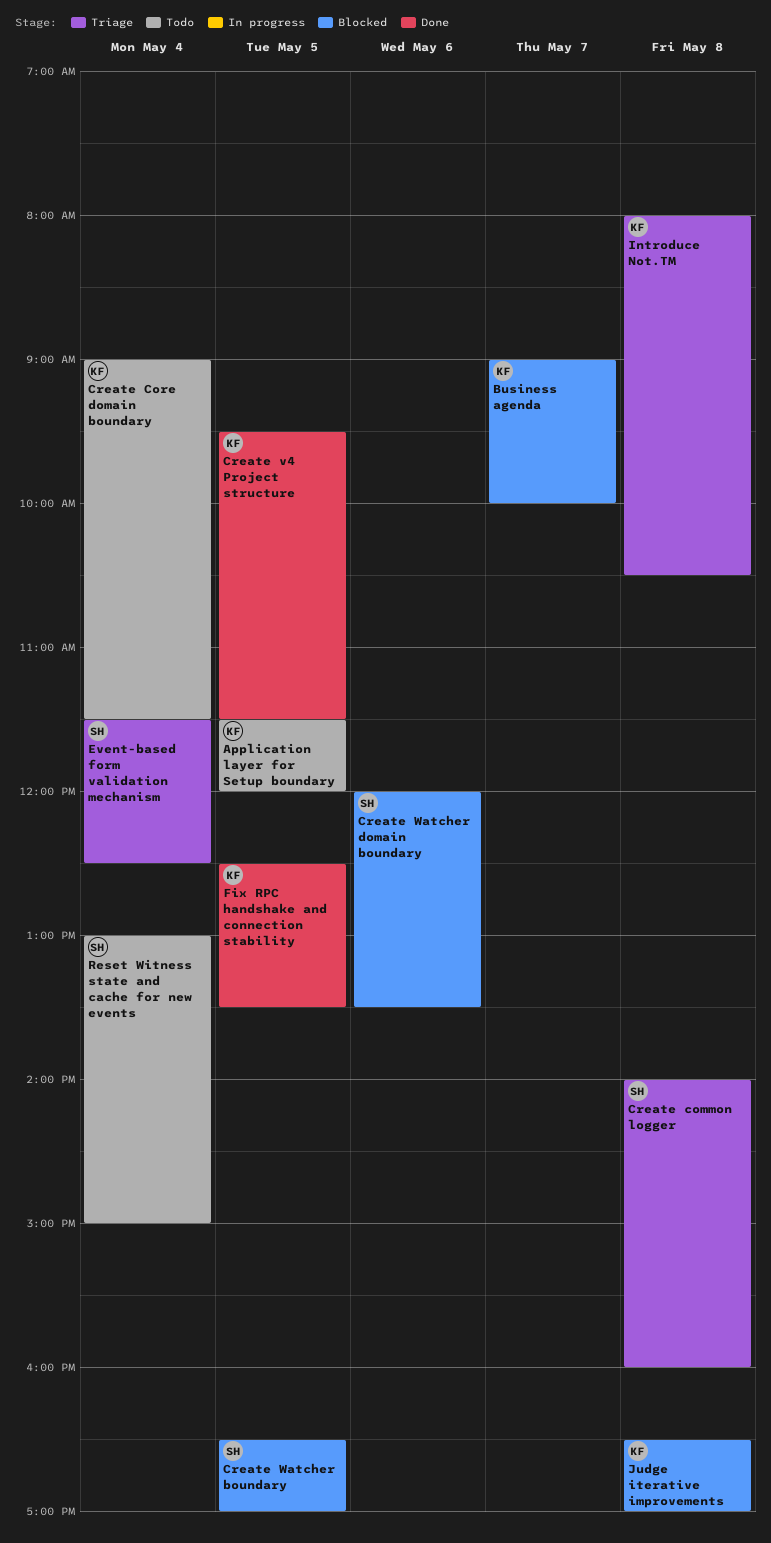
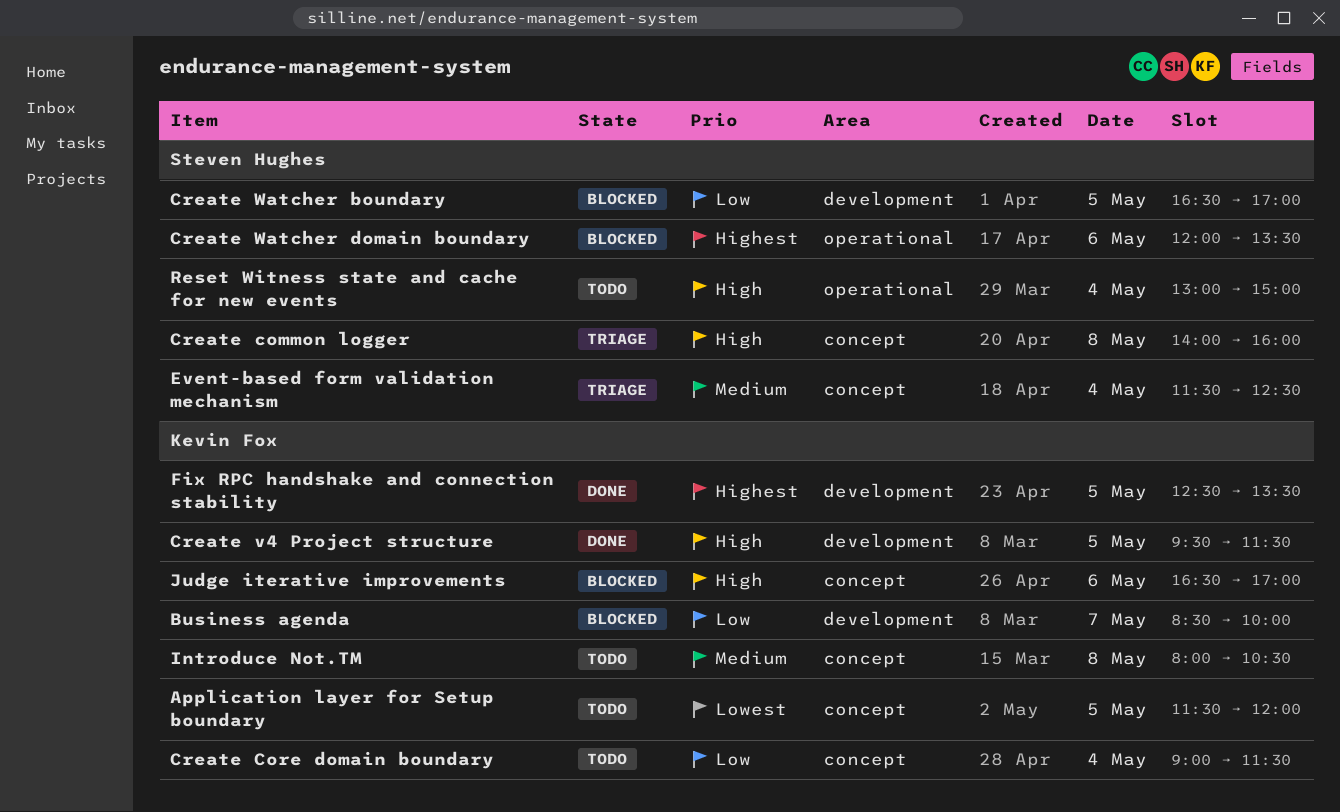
Business agenda, begins: 09:00 -> 08:30
Introduce Not.TM, status: Triage -> Todo
Judge iterative improvements, day: May 8 -> May 6

